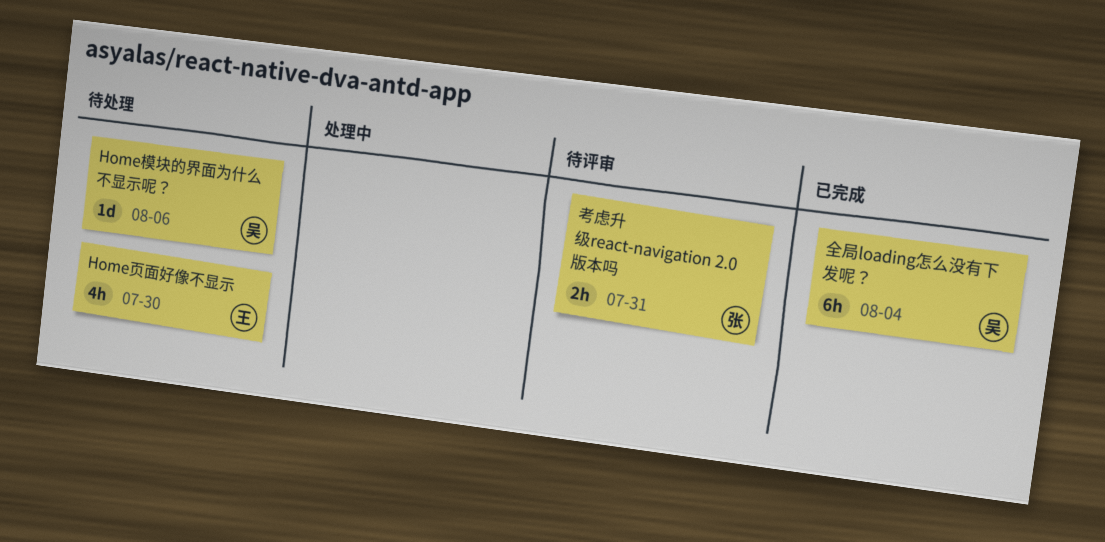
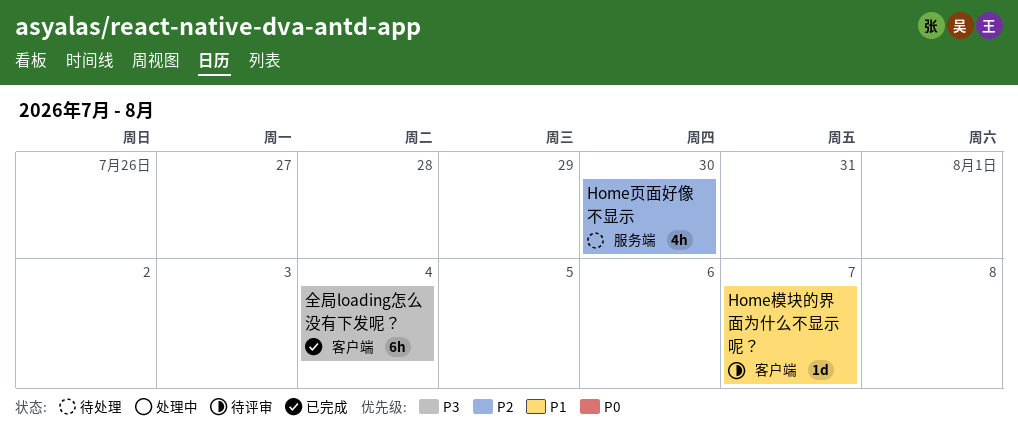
Home模块的界面为什么不显示呢？, status: 待处理 -> 待评审
Home模块的界面为什么不显示呢？, due: Aug 6 -> Aug 7
考虑升级react-navigation 2.0版本吗: present -> none

